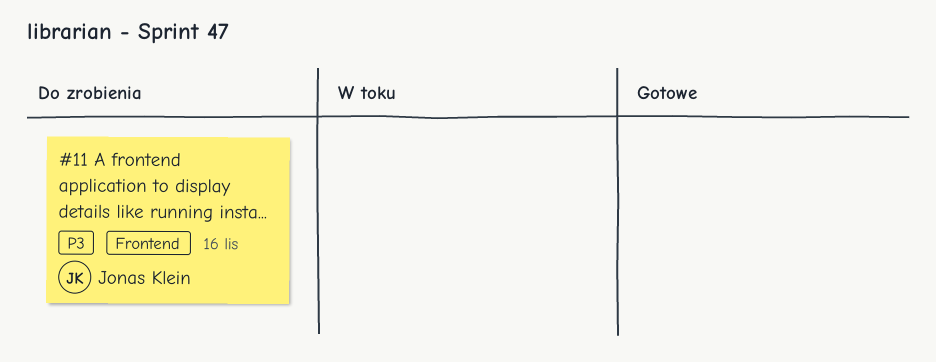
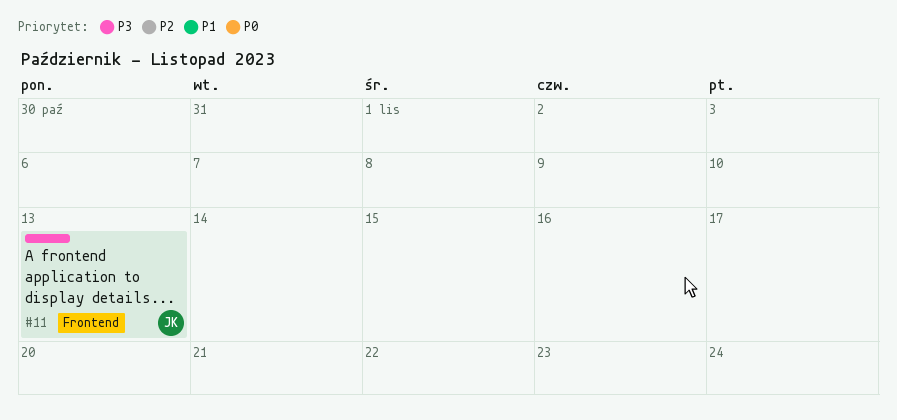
#11, due: Nov 16 -> Nov 13

